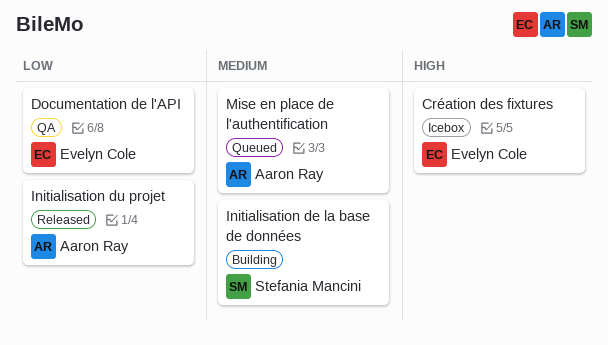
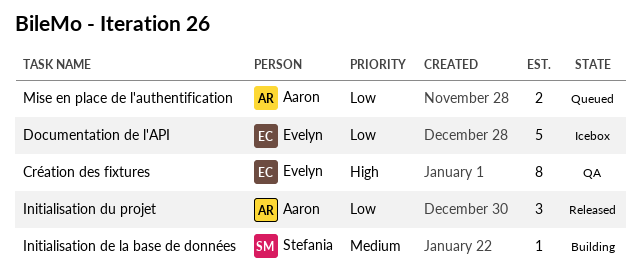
Création des fixtures, status: Icebox -> QA
Documentation de l'API, status: QA -> Icebox
Mise en place de l'authentification, priority: Medium -> Low

